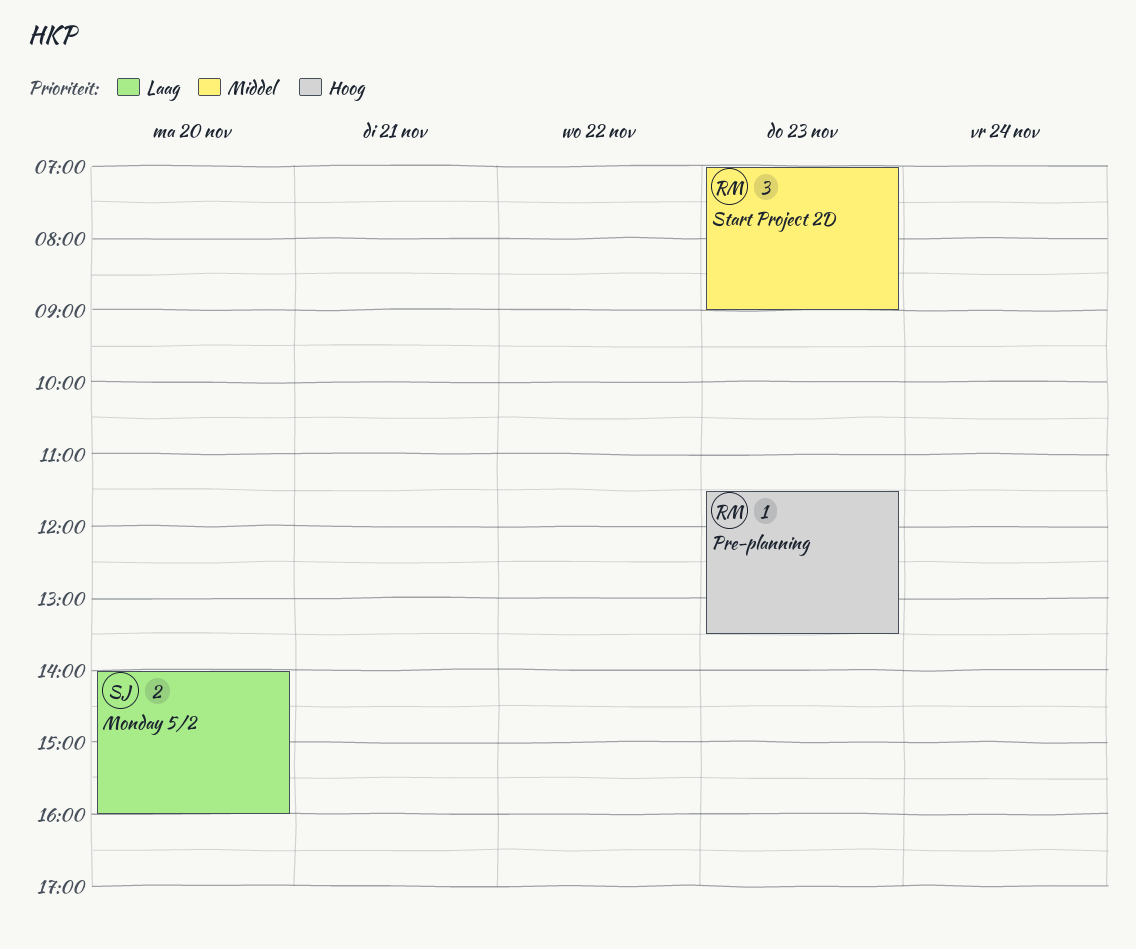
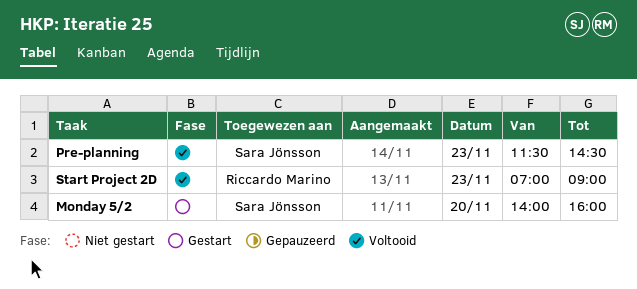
Pre-planning, owner: Riccardo Marino -> Sara Jönsson
Pre-planning, ends: 13:30 -> 14:30

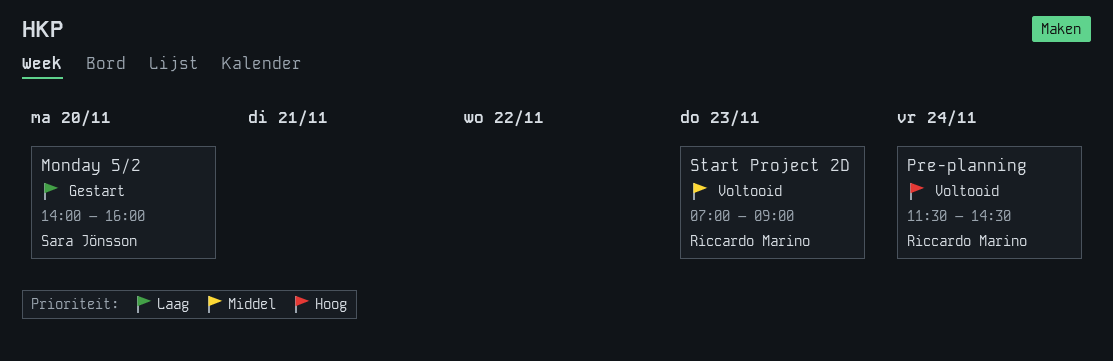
Pre-planning, owner: Sara Jönsson -> Riccardo Marino
Pre-planning, day: Nov 23 -> Nov 24

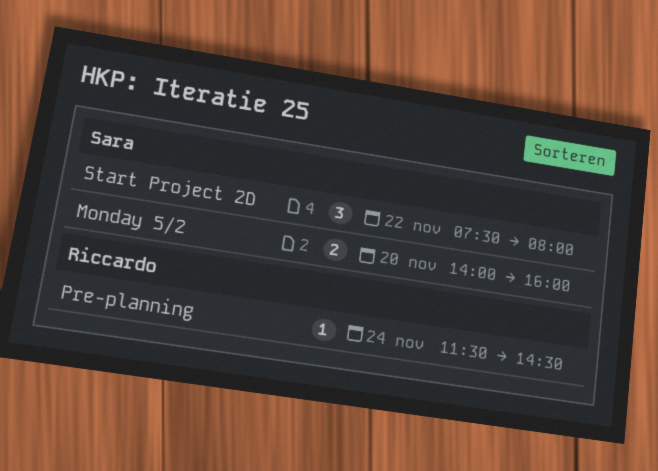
Start Project 2D, owner: Riccardo Marino -> Sara Jönsson
Start Project 2D, day: Nov 23 -> Nov 22
Start Project 2D, begins: 07:00 -> 07:30
Start Project 2D, ends: 09:00 -> 08:00

